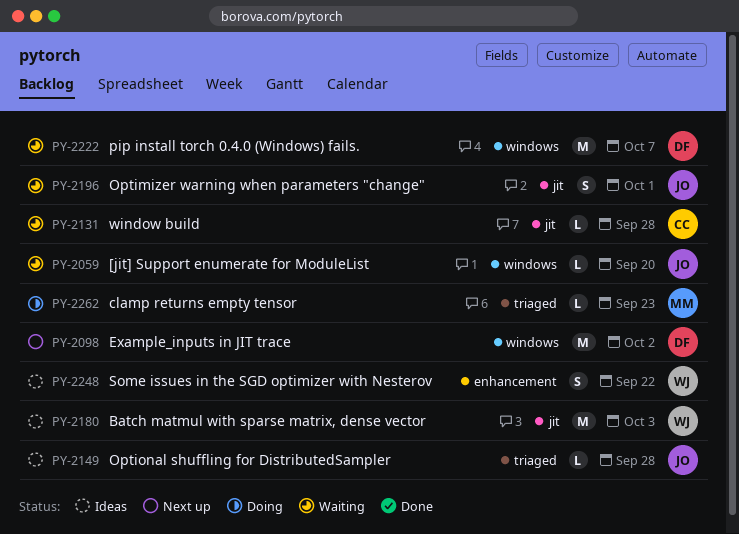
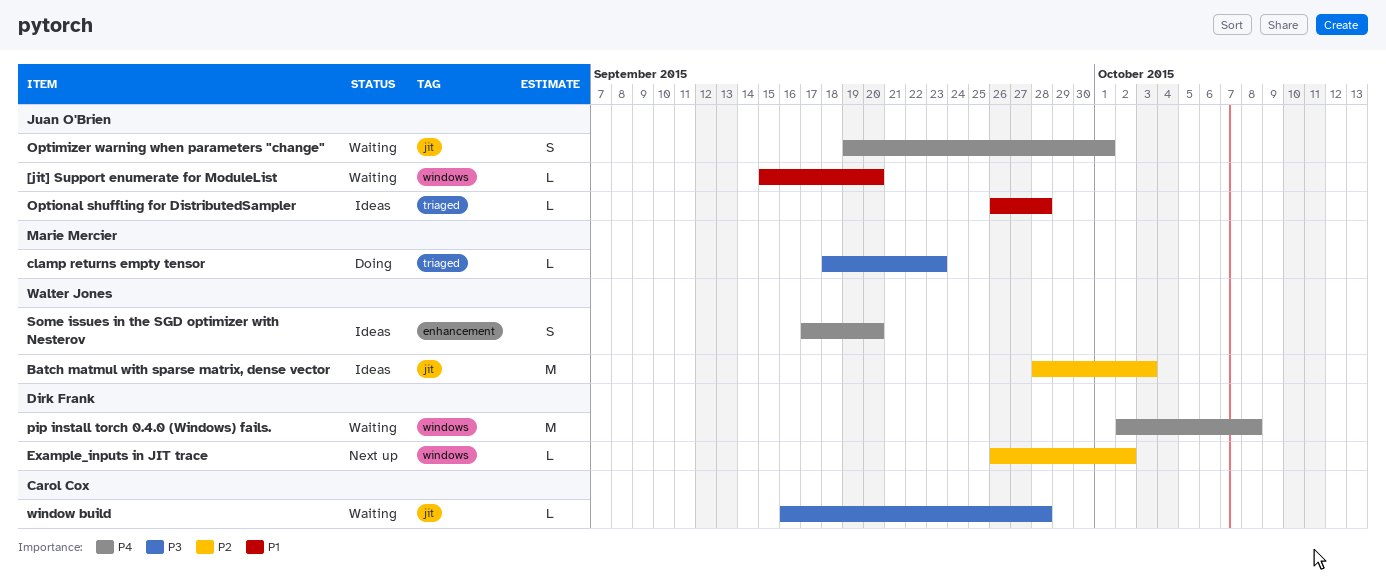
Example_inputs in JIT trace, estimate: M -> L
pip install torch 0.4.0 (Windows) fails., due: Oct 7 -> Oct 8
Some issues in the SGD optimizer with Nesterov, due: Sep 22 -> Sep 20

